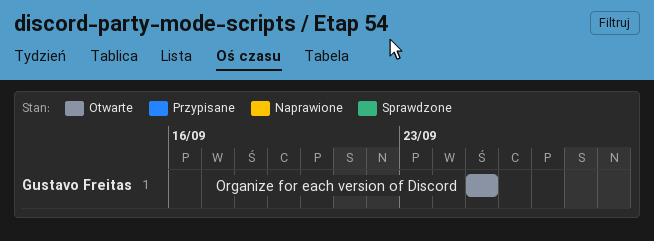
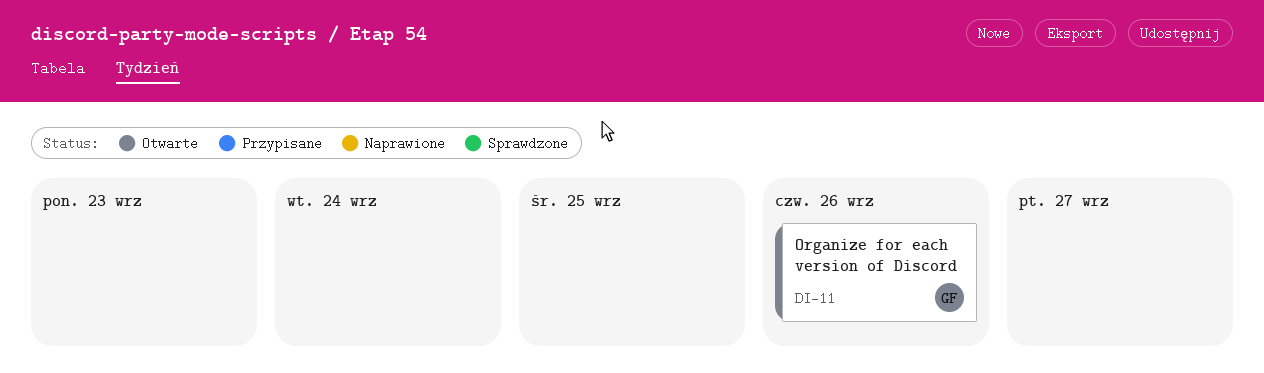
Organize for each version of Discord, due: Sep 25 -> Sep 26

